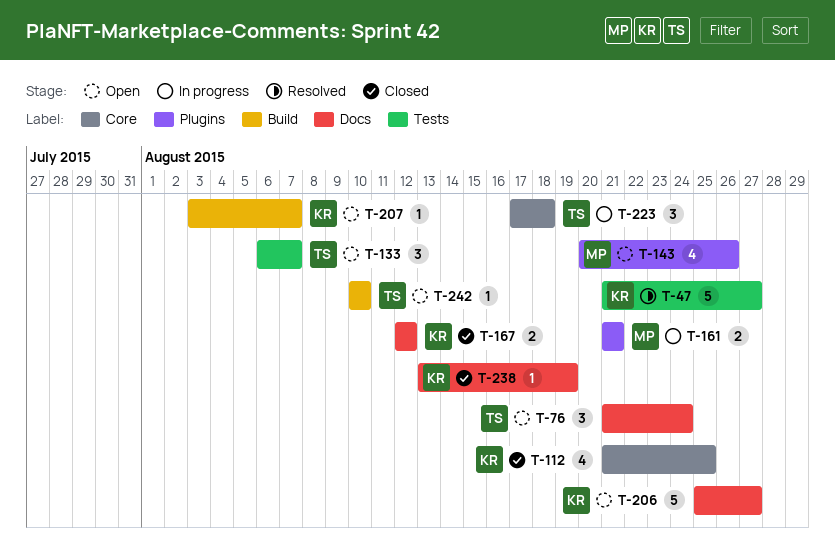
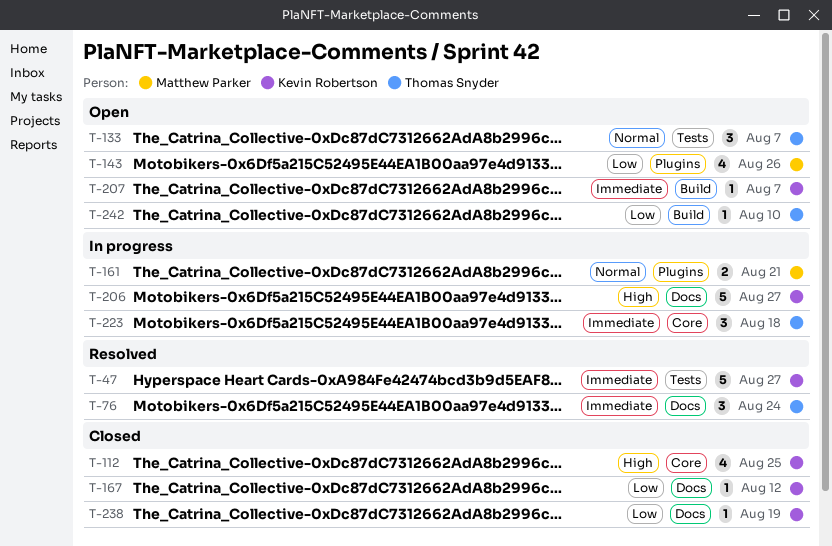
T-76, status: Open -> Resolved
T-167, estimate: 2 -> 1
T-206, status: Open -> In progress

